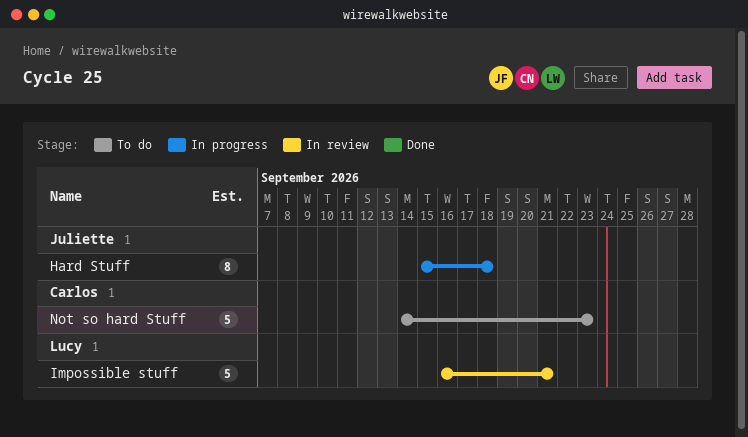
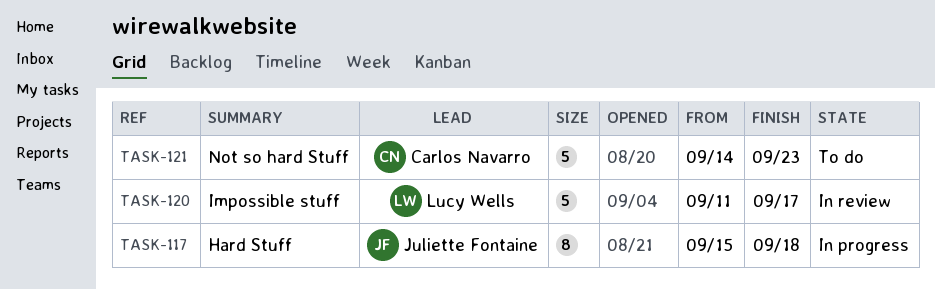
Impossible stuff, start: Sep 16 -> Sep 11
Impossible stuff, due: Sep 21 -> Sep 17

